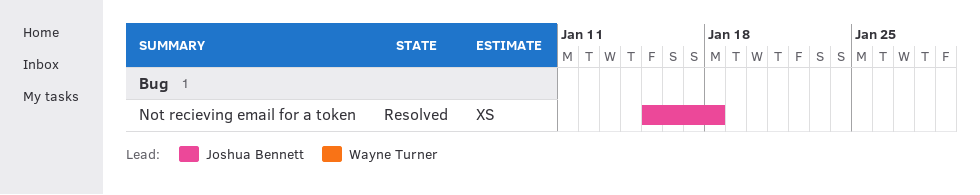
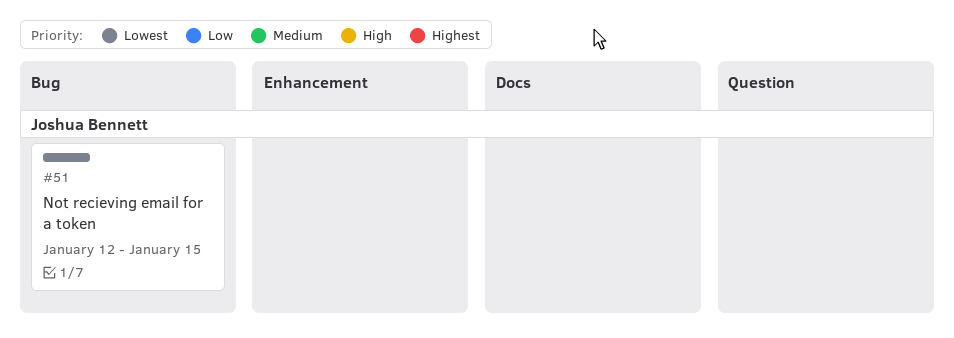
Not recieving email for a token, start: Jan 15 -> Jan 12
Not recieving email for a token, due: Jan 18 -> Jan 15

